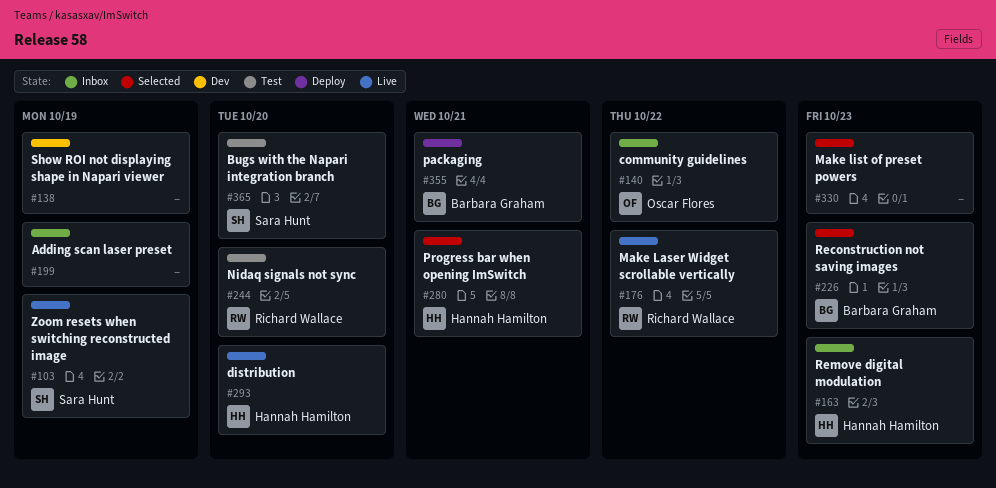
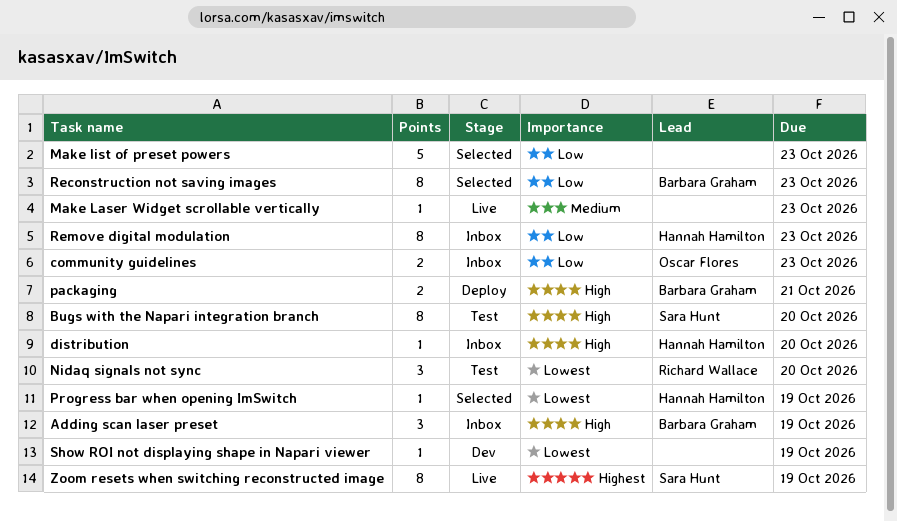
Adding scan laser preset, owner: none -> Barbara Graham
community guidelines, due: Oct 22 -> Oct 23
distribution, status: Live -> Inbox
Make Laser Widget scrollable vertically, owner: Richard Wallace -> none
Make Laser Widget scrollable vertically, due: Oct 22 -> Oct 23
Progress bar when opening ImSwitch, due: Oct 21 -> Oct 19

